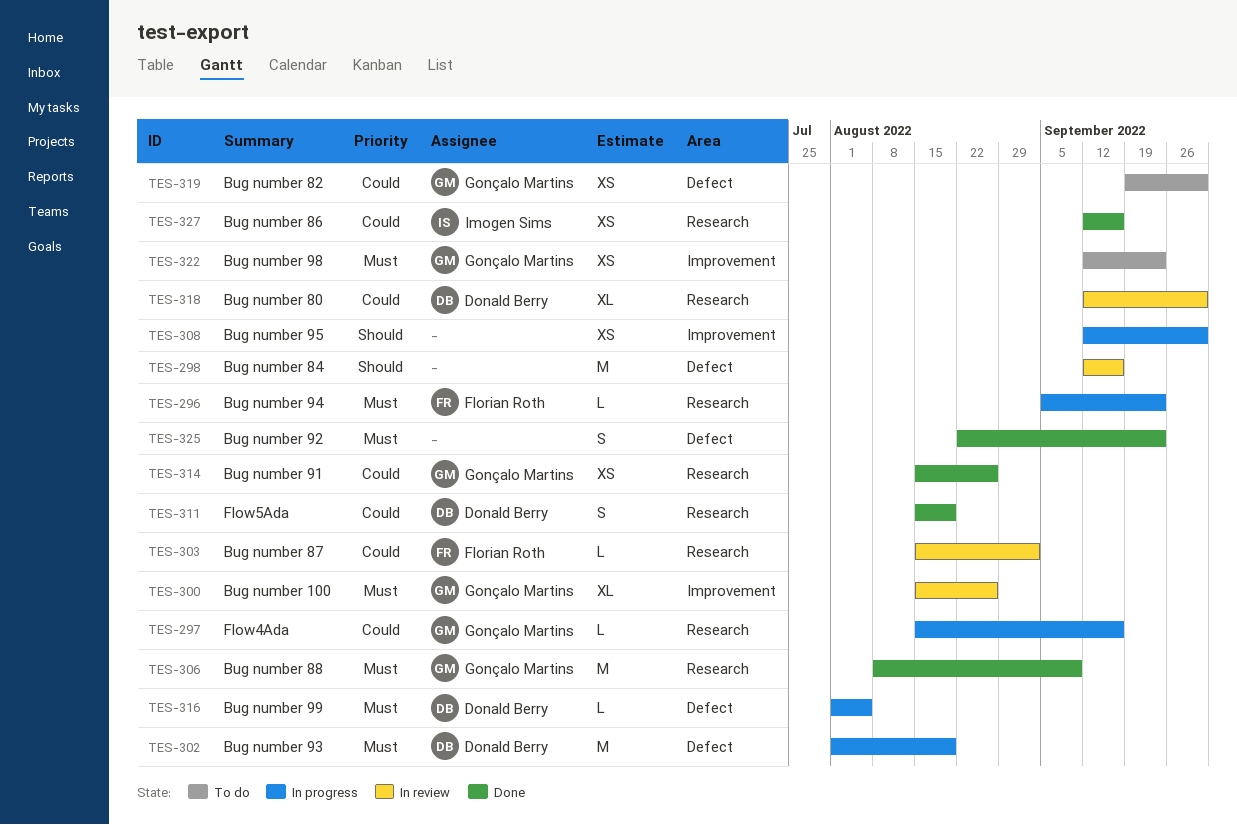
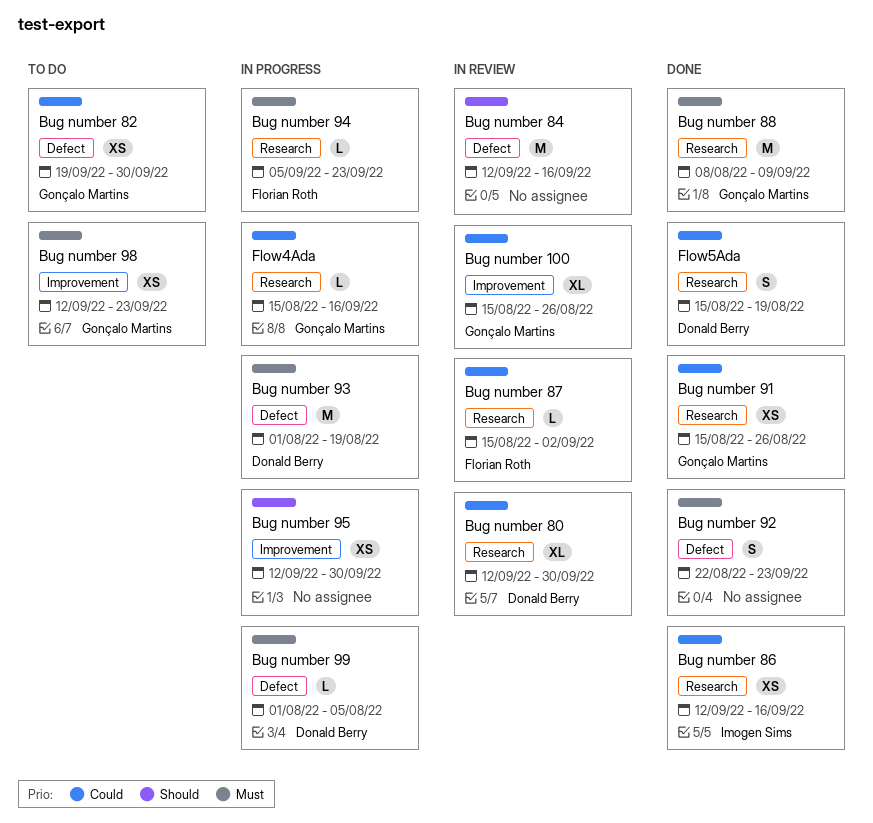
Bug number 100, priority: Must -> Could

